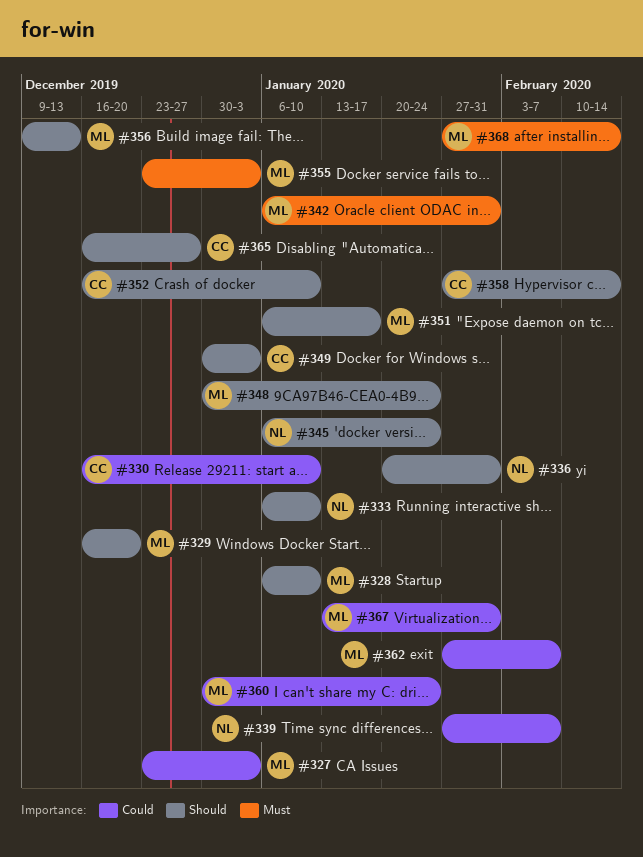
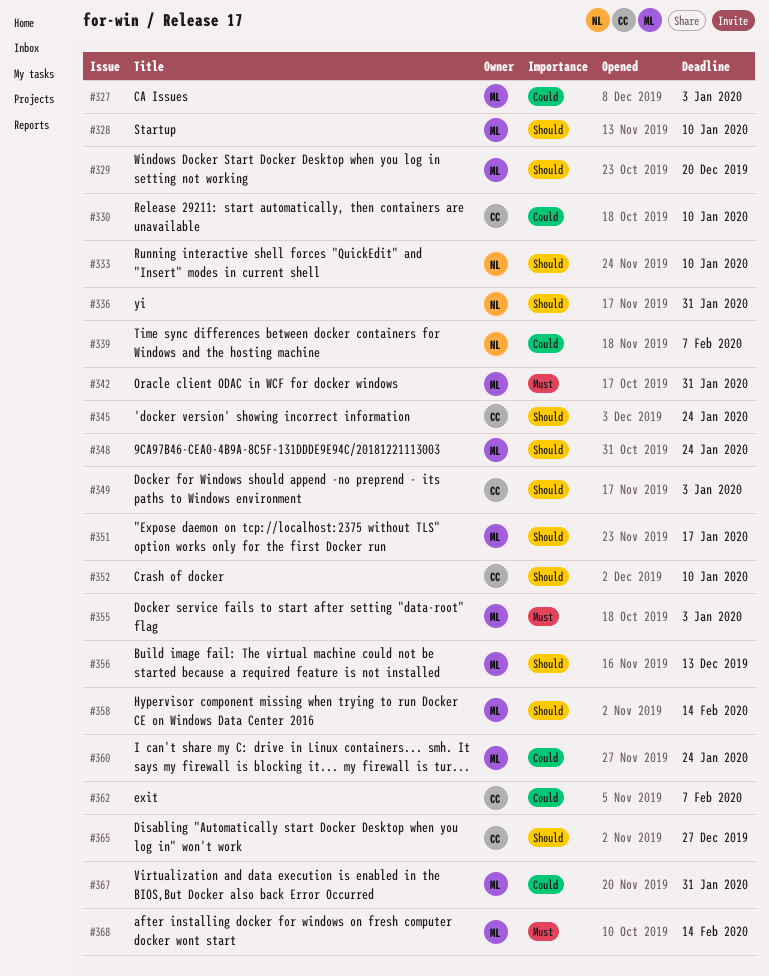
#345, owner: NL -> CC
#358, owner: CC -> ML
#362, owner: ML -> CC

